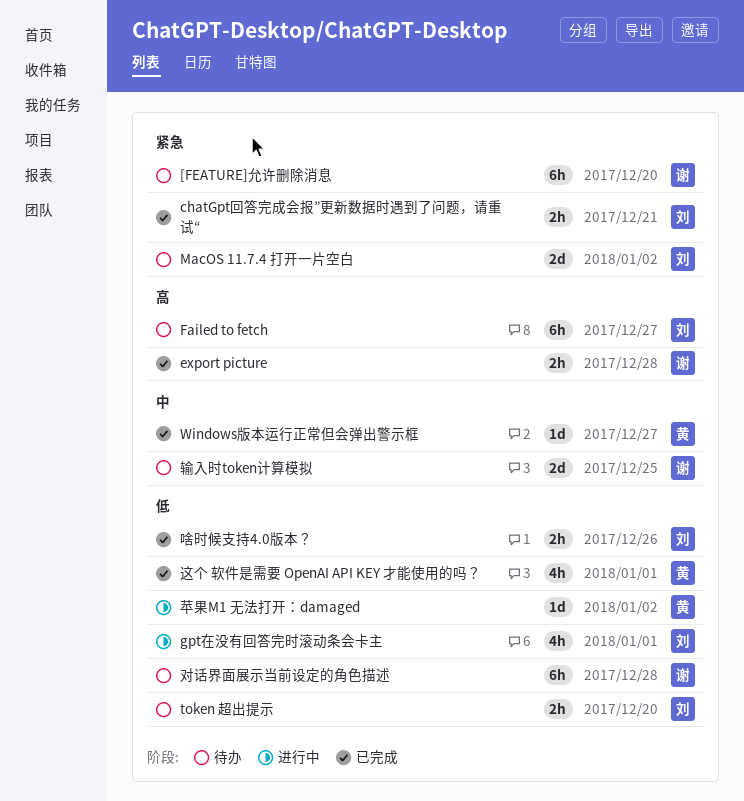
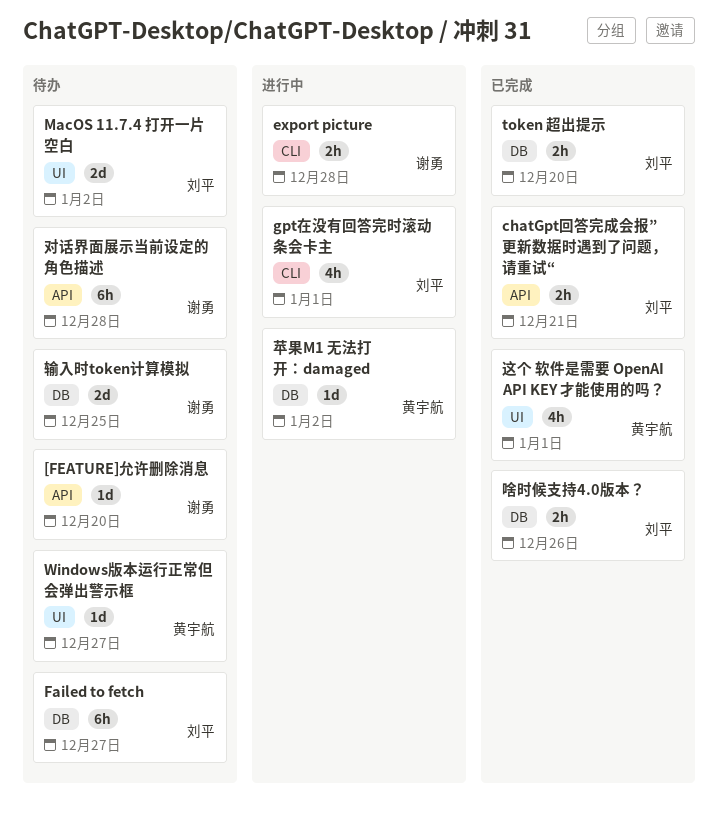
[FEATURE]允许删除消息, estimate: 6h -> 1d
export picture, status: 已完成 -> 进行中
token 超出提示, status: 待办 -> 已完成
Windows版本运行正常但会弹出警示框, status: 已完成 -> 待办

